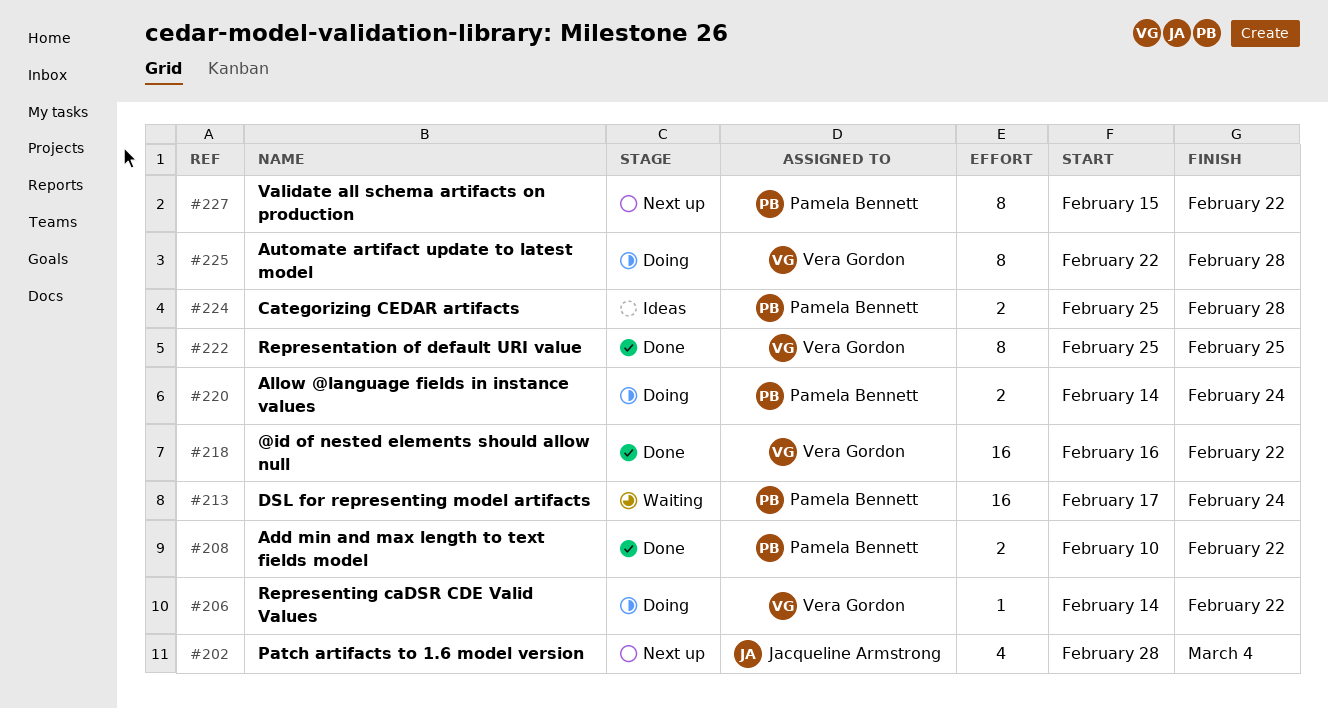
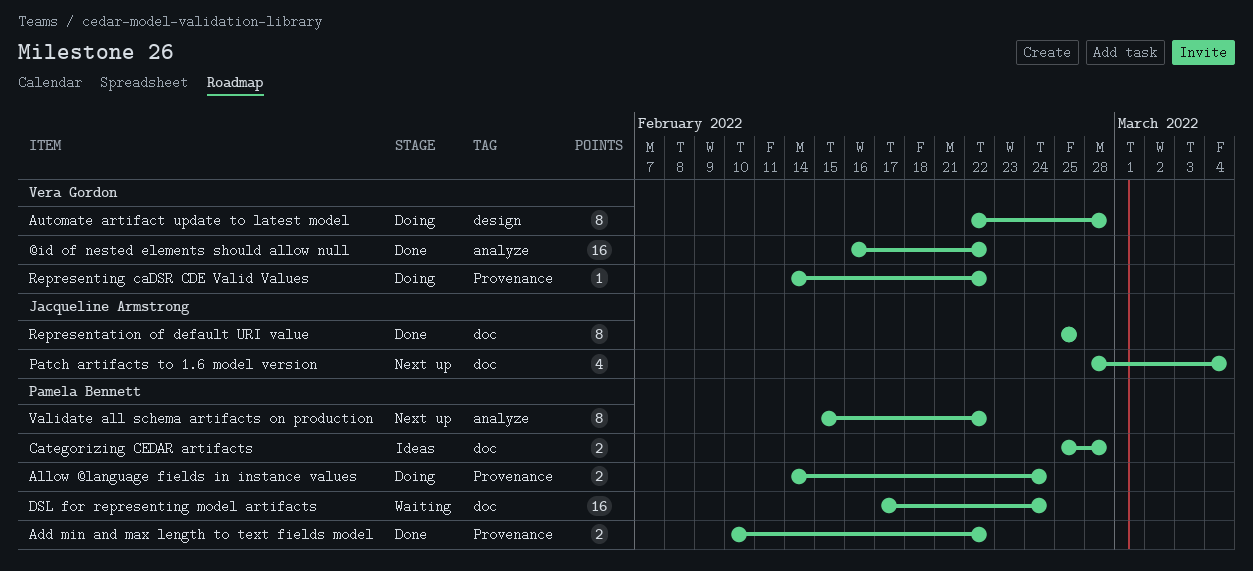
Representation of default URI value, owner: Vera Gordon -> Jacqueline Armstrong

